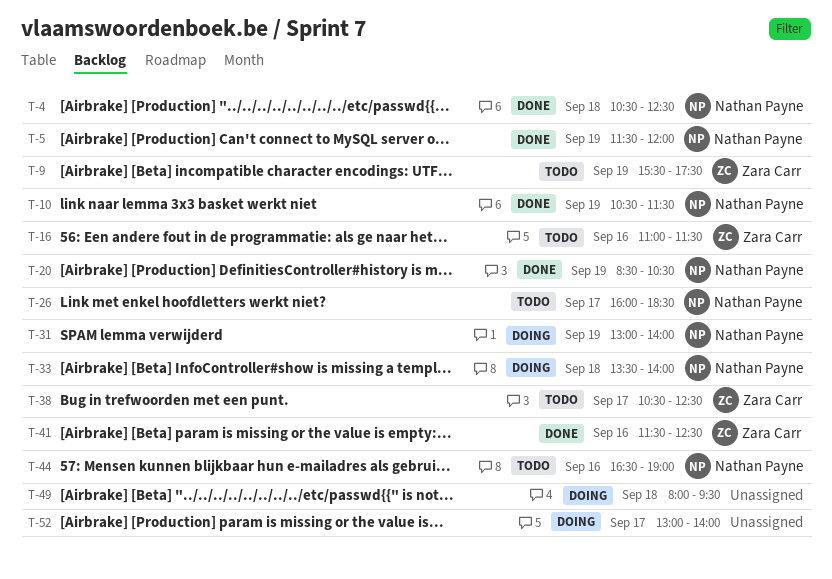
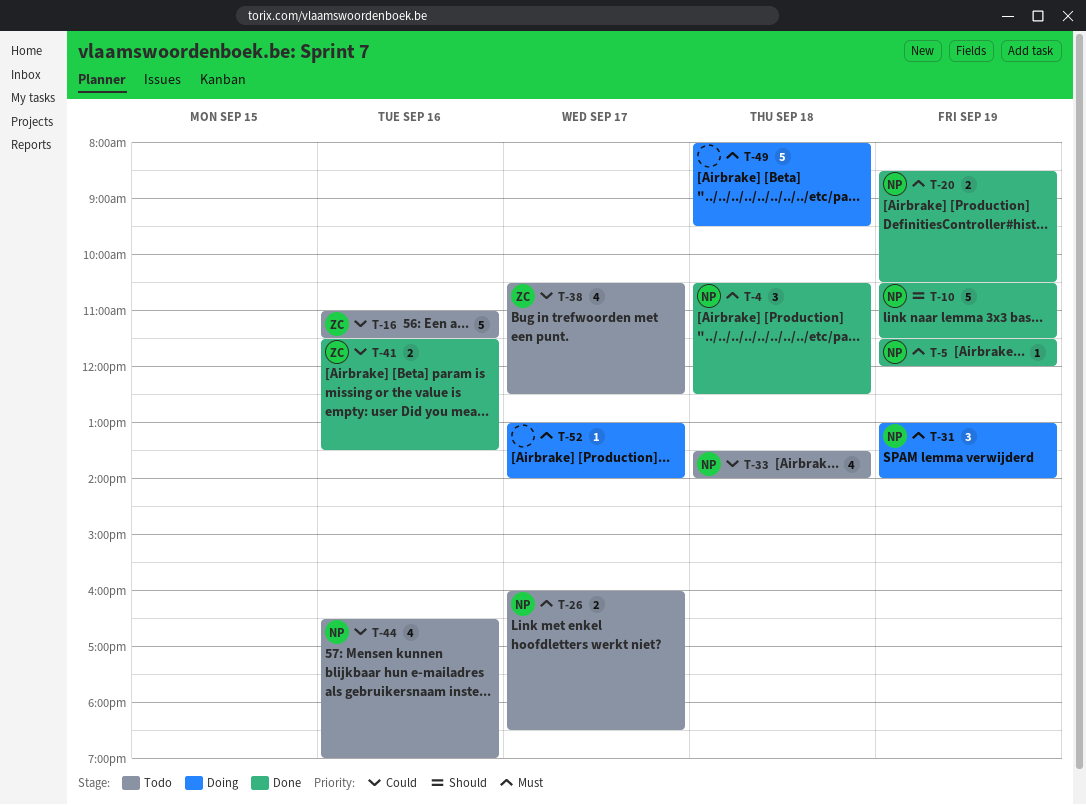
T-9: present -> none
T-33, status: Doing -> Todo
T-41, ends: 12:30 -> 13:30

